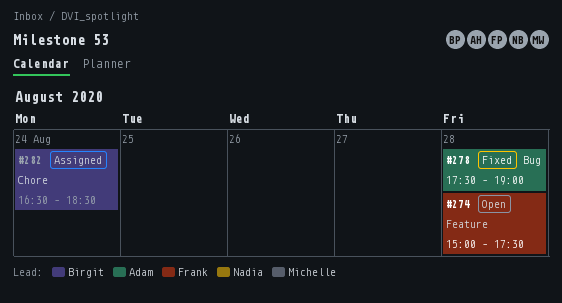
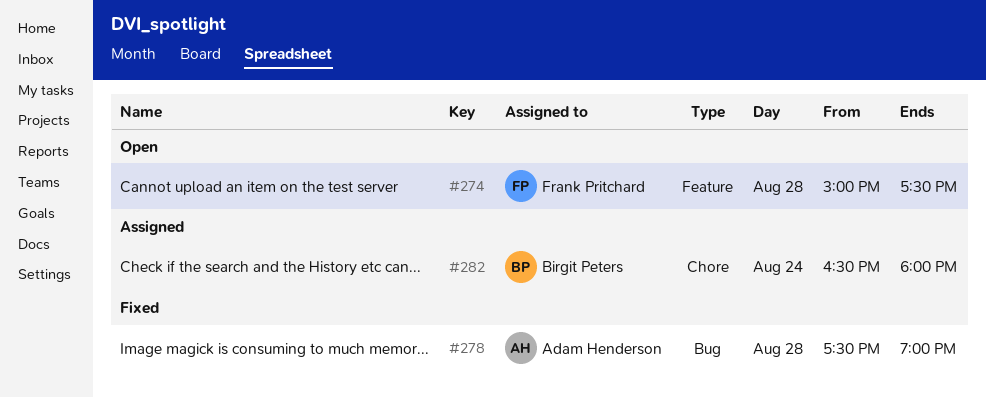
#282, ends: 18:30 -> 18:00

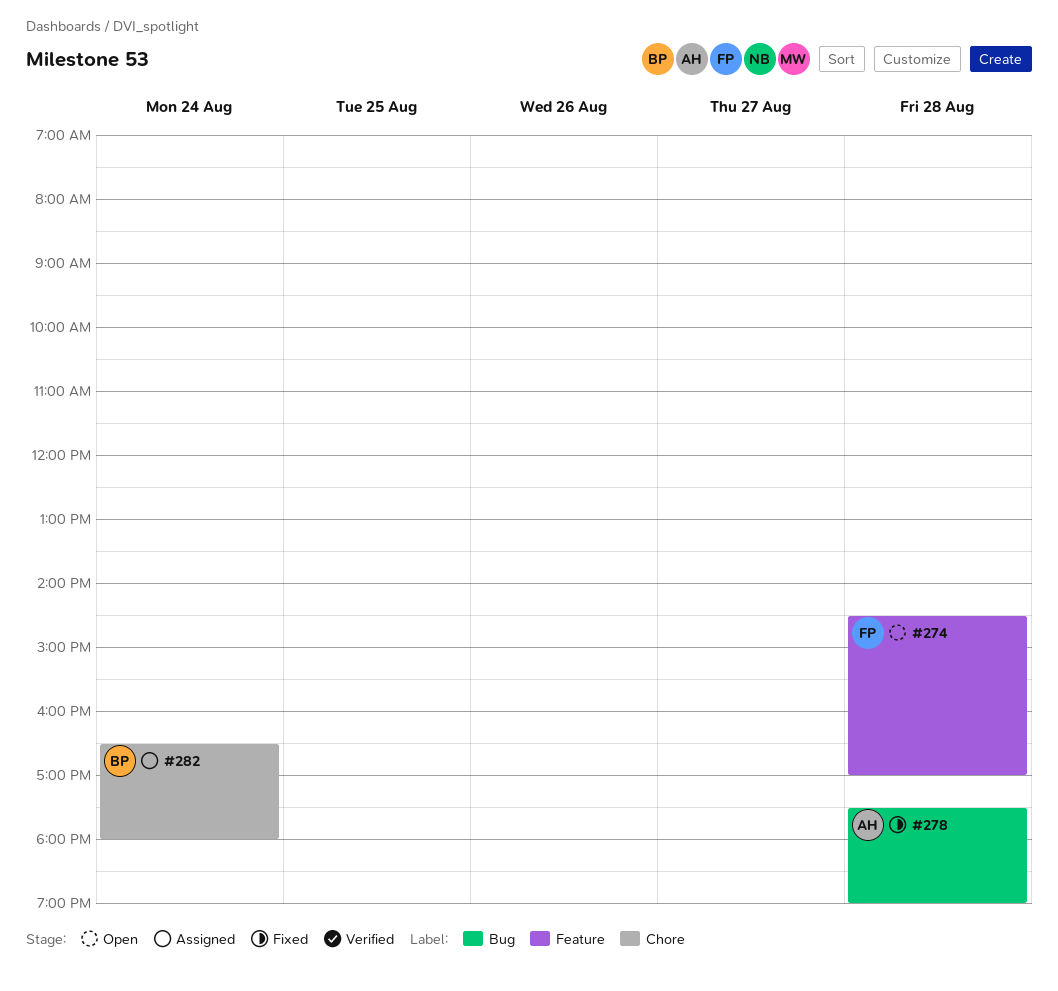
#274, begins: 15:00 -> 14:30
#274, ends: 17:30 -> 17:00

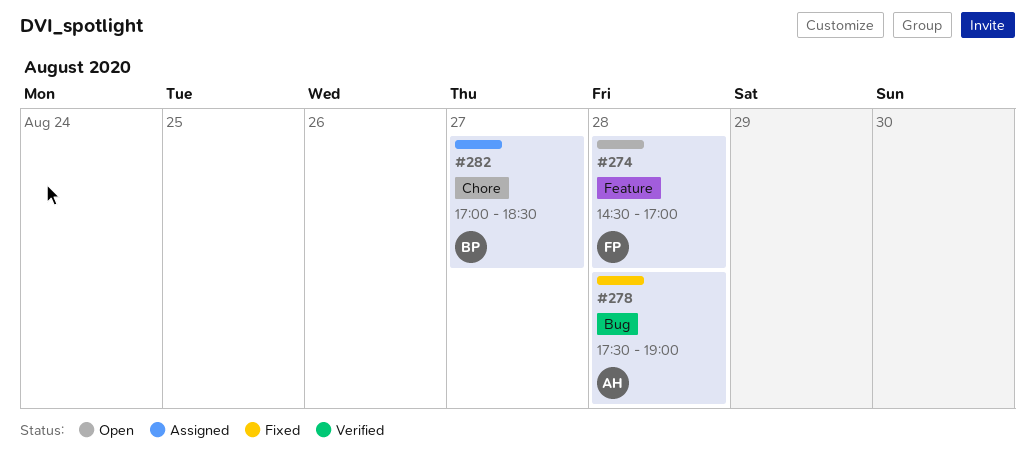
#282, day: Aug 24 -> Aug 27
#282, begins: 16:30 -> 17:00
#282, ends: 18:00 -> 18:30

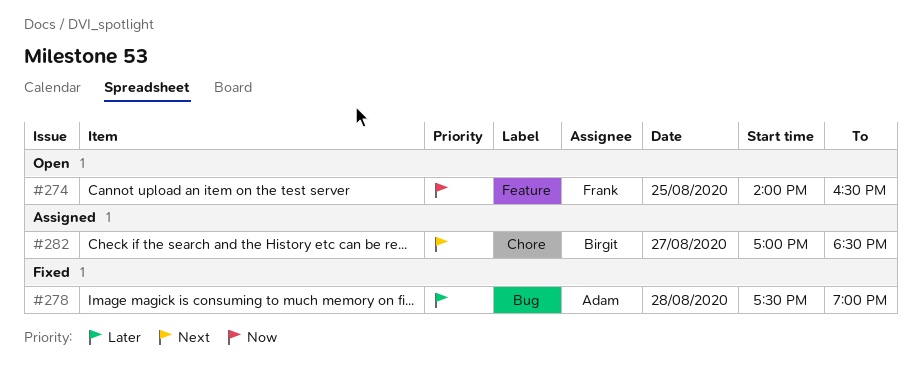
#274, day: Aug 28 -> Aug 25
#274, begins: 14:30 -> 14:00
#274, ends: 17:00 -> 16:30

